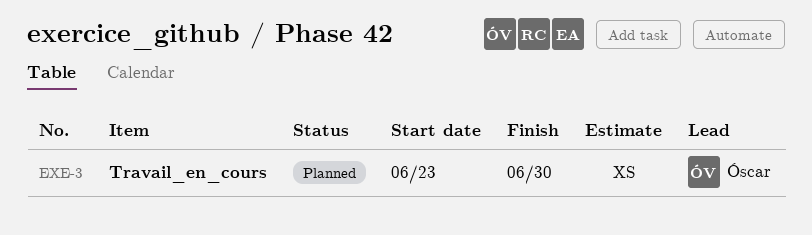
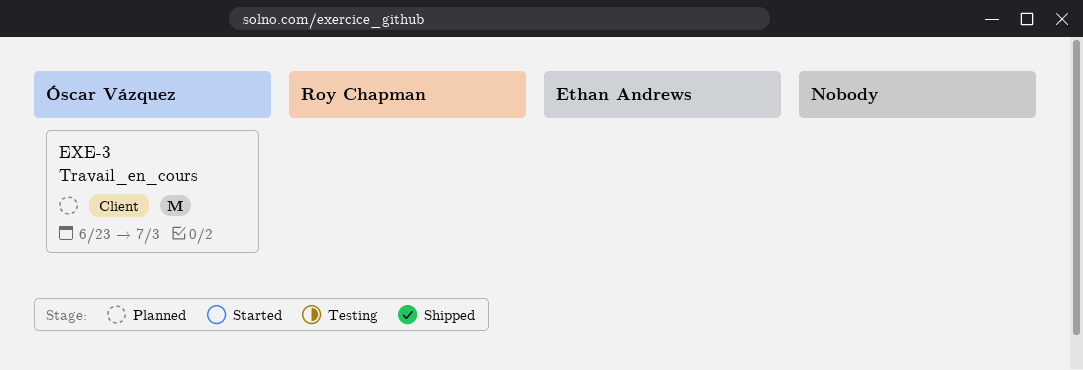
EXE-3, estimate: XS -> M
EXE-3, due: Jun 30 -> Jul 3

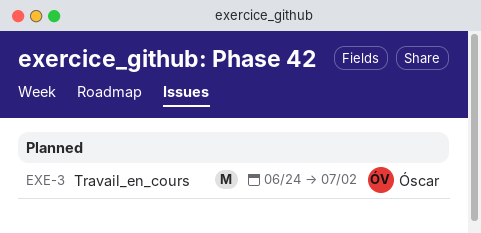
EXE-3, start: Jun 23 -> Jun 24
EXE-3, due: Jul 3 -> Jul 2

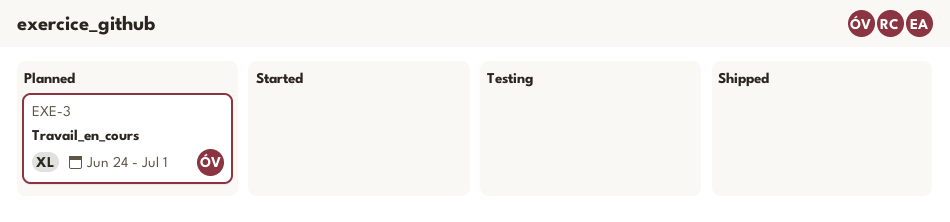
EXE-3, estimate: M -> XL
EXE-3, due: Jul 2 -> Jul 1

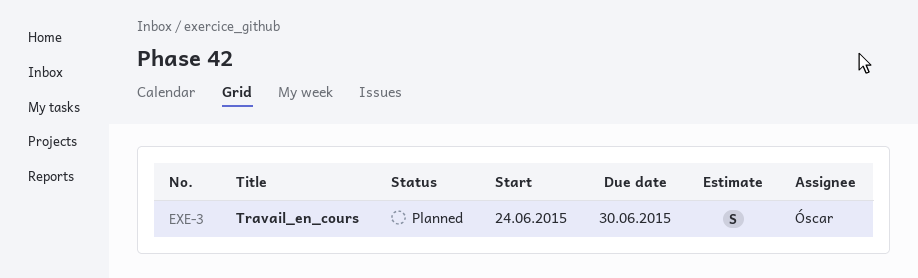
EXE-3, estimate: XL -> S
EXE-3, due: Jul 1 -> Jun 30

